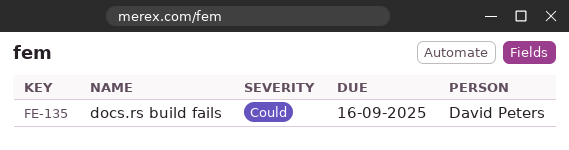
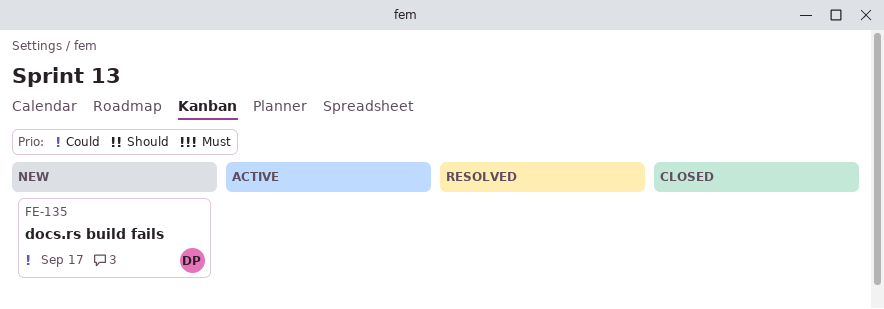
FE-135, due: Sep 16 -> Sep 17

